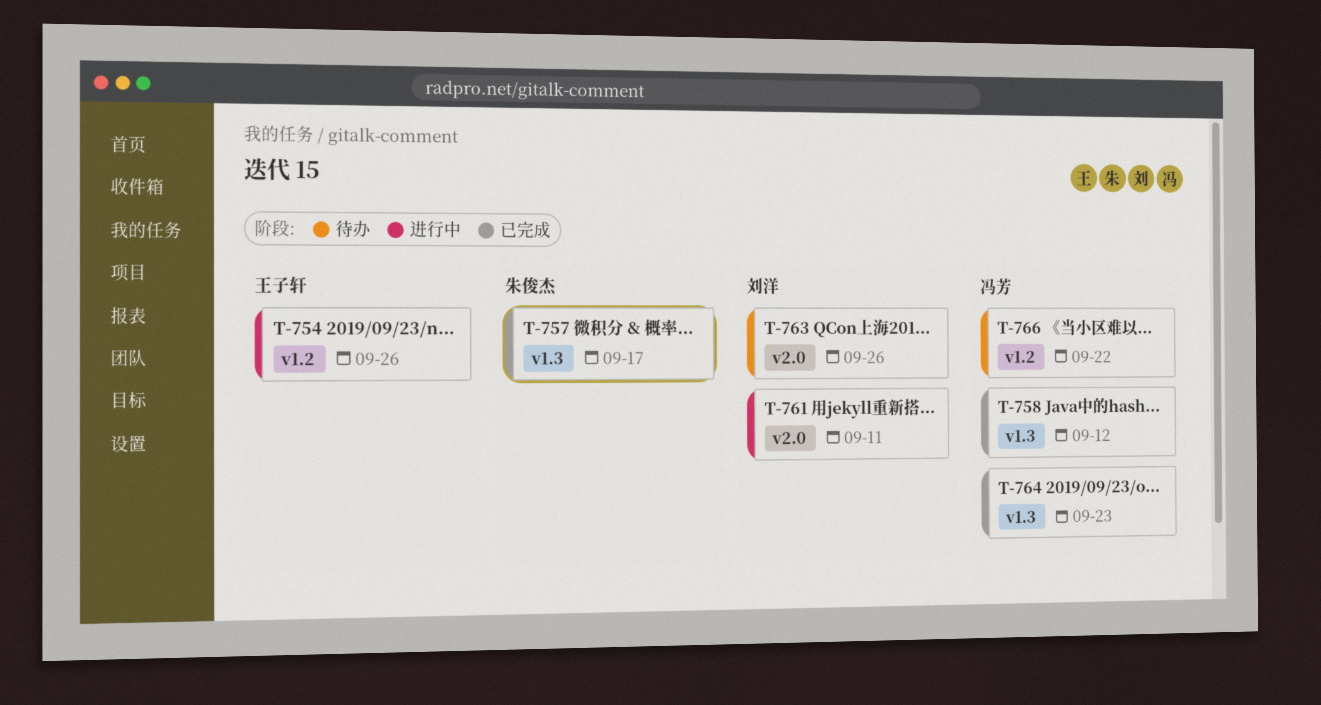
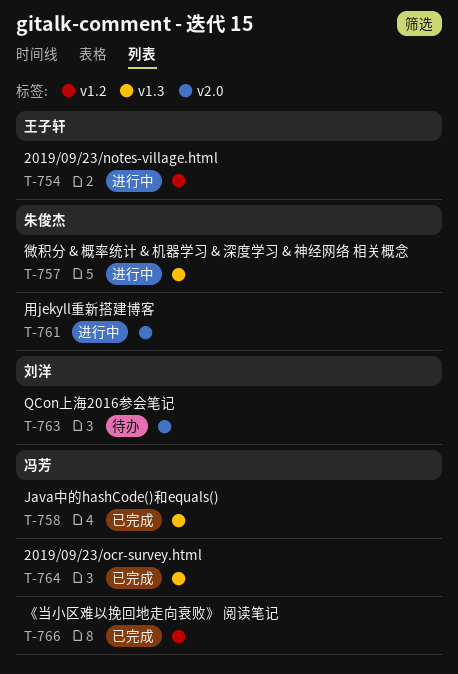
T-757, status: 已完成 -> 进行中
T-761, owner: 刘洋 -> 朱俊杰
T-766, status: 待办 -> 已完成

